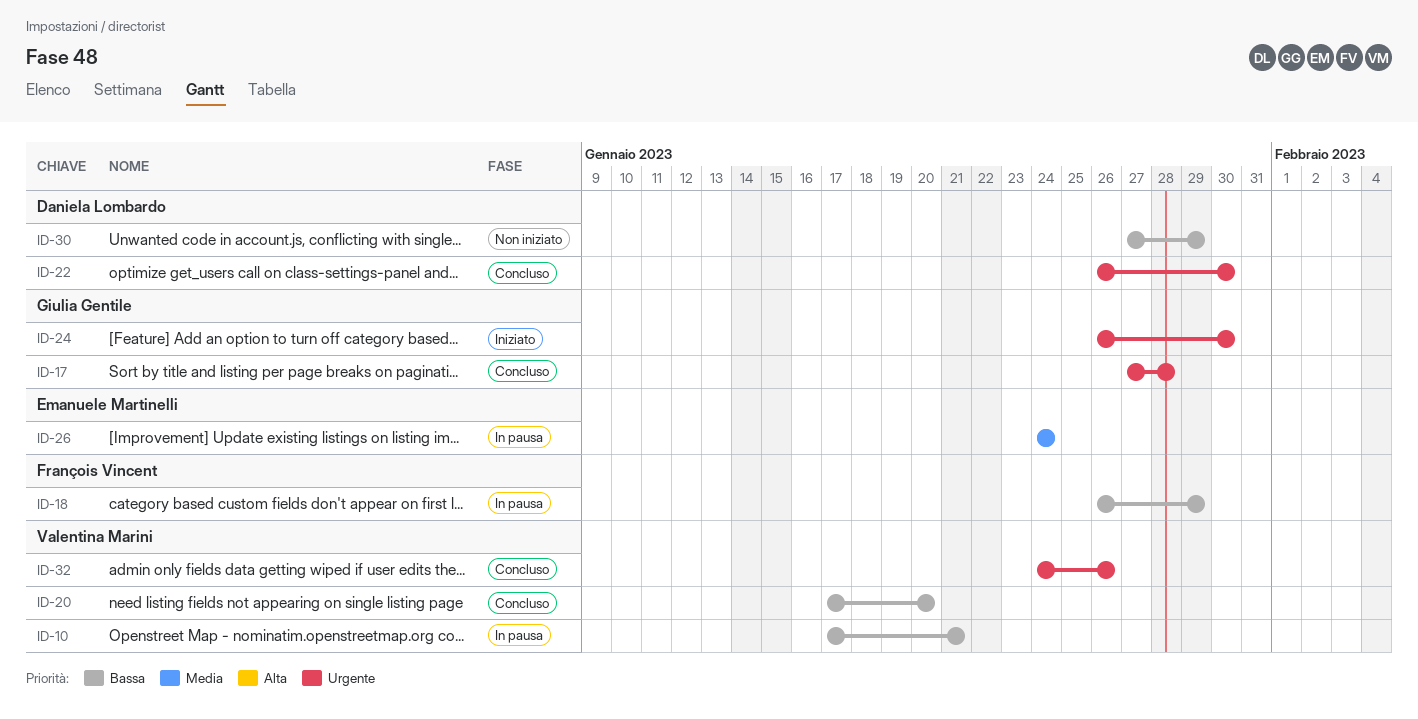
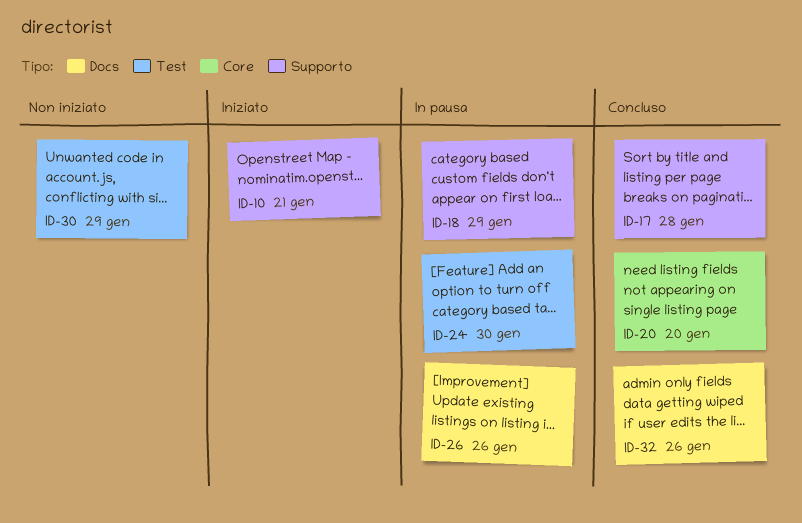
ID-10, status: In pausa -> Iniziato
ID-22: present -> none
ID-24, status: Iniziato -> In pausa
ID-26, due: Jan 24 -> Jan 26

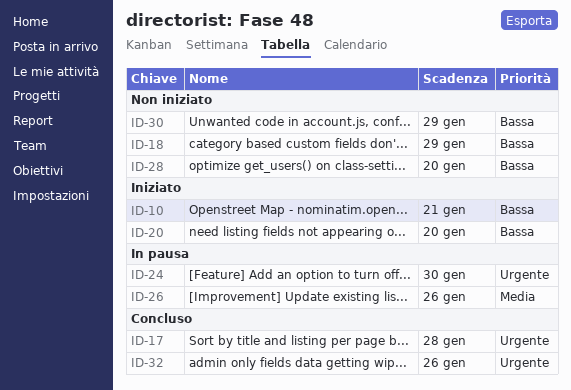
ID-18, status: In pausa -> Non iniziato
ID-20, status: Concluso -> Iniziato
ID-28: none -> present

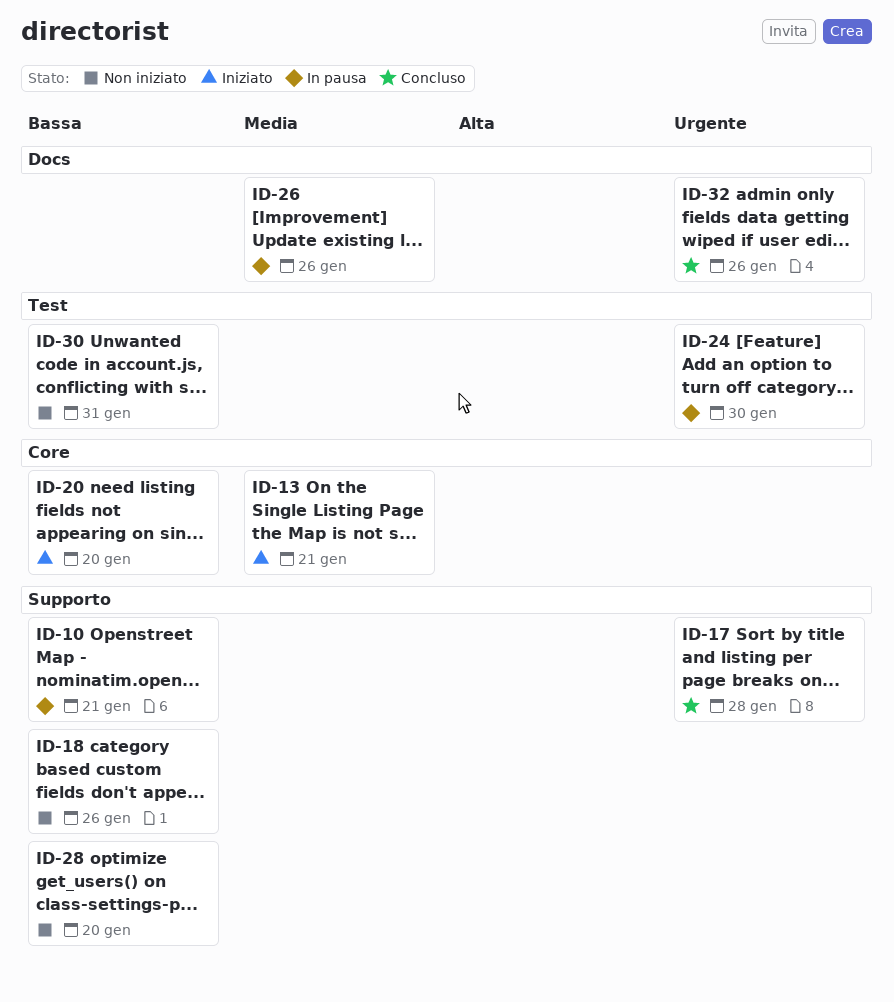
ID-10, status: Iniziato -> In pausa
ID-13: none -> present
ID-18, due: Jan 29 -> Jan 26
ID-30, due: Jan 29 -> Jan 31

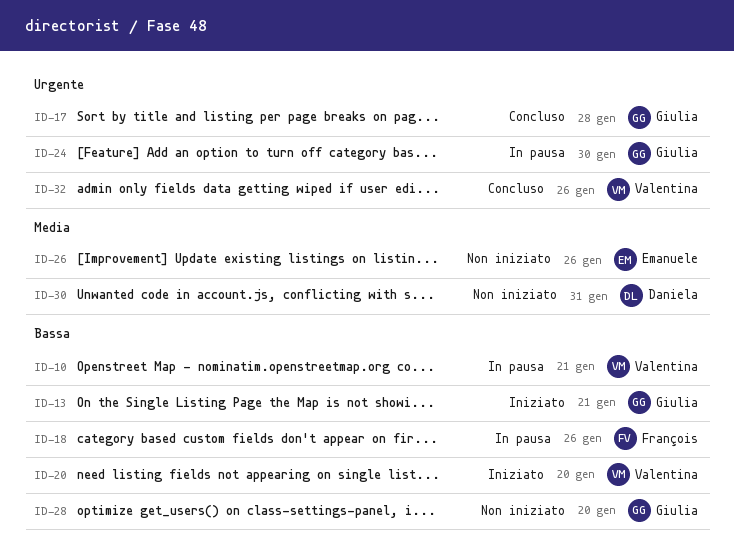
ID-13, priority: Media -> Bassa
ID-18, status: Non iniziato -> In pausa
ID-26, status: In pausa -> Non iniziato
ID-30, priority: Bassa -> Media

